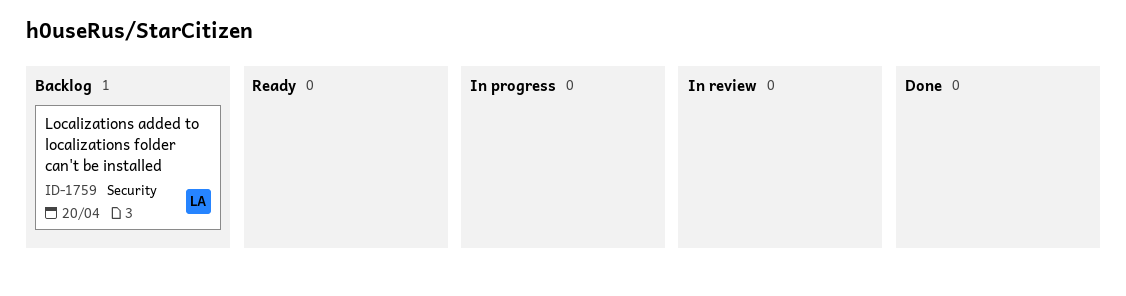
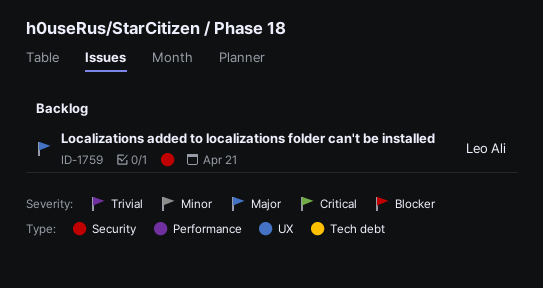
ID-1759, due: Apr 20 -> Apr 21

